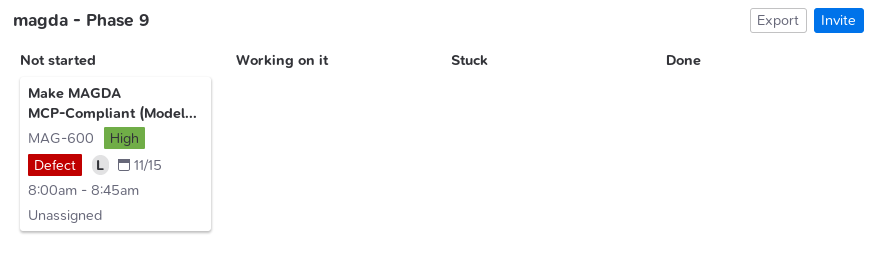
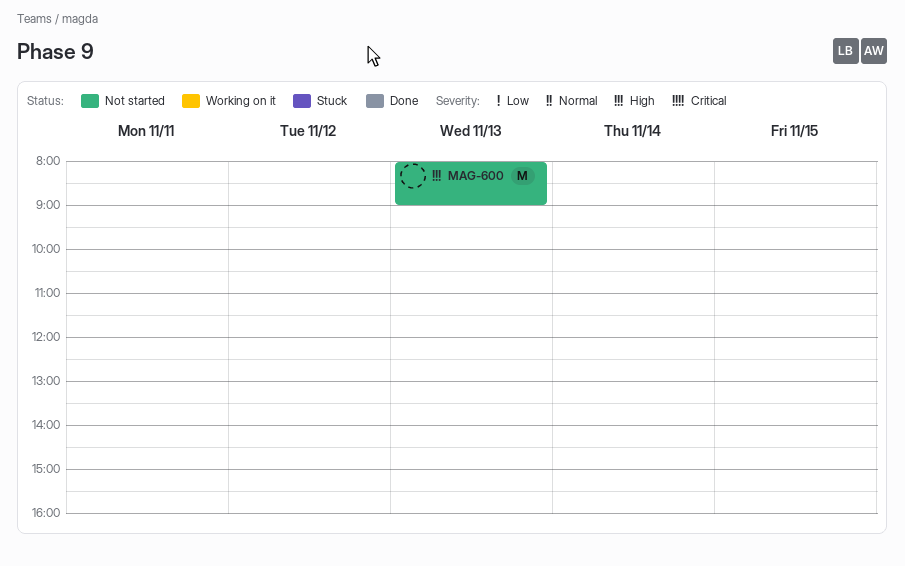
MAG-600, estimate: L -> M
MAG-600, day: Nov 15 -> Nov 13
MAG-600, ends: 08:45 -> 09:00

